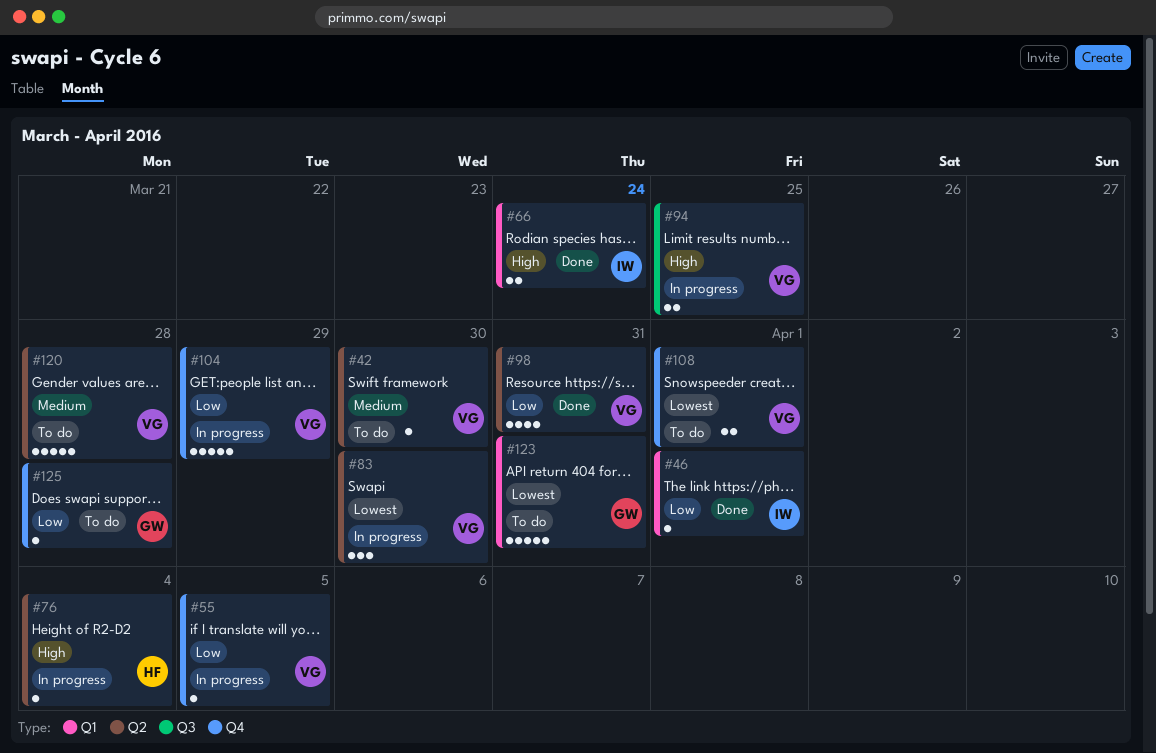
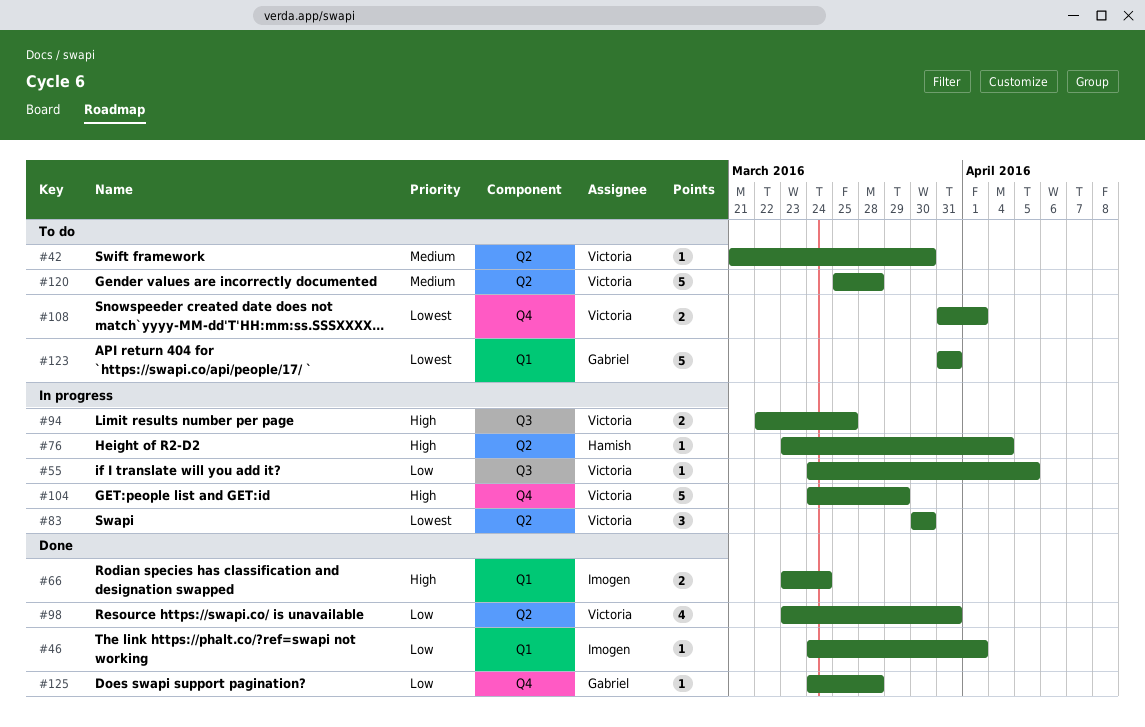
#55, label: Q4 -> Q3
#104, priority: Low -> High
#125, status: To do -> Done

